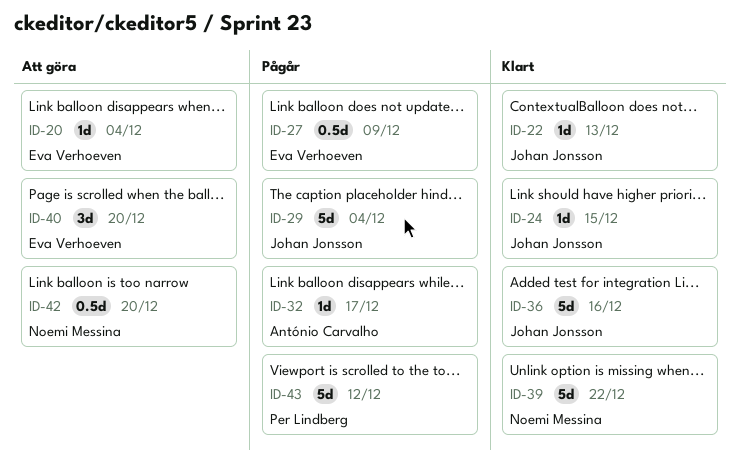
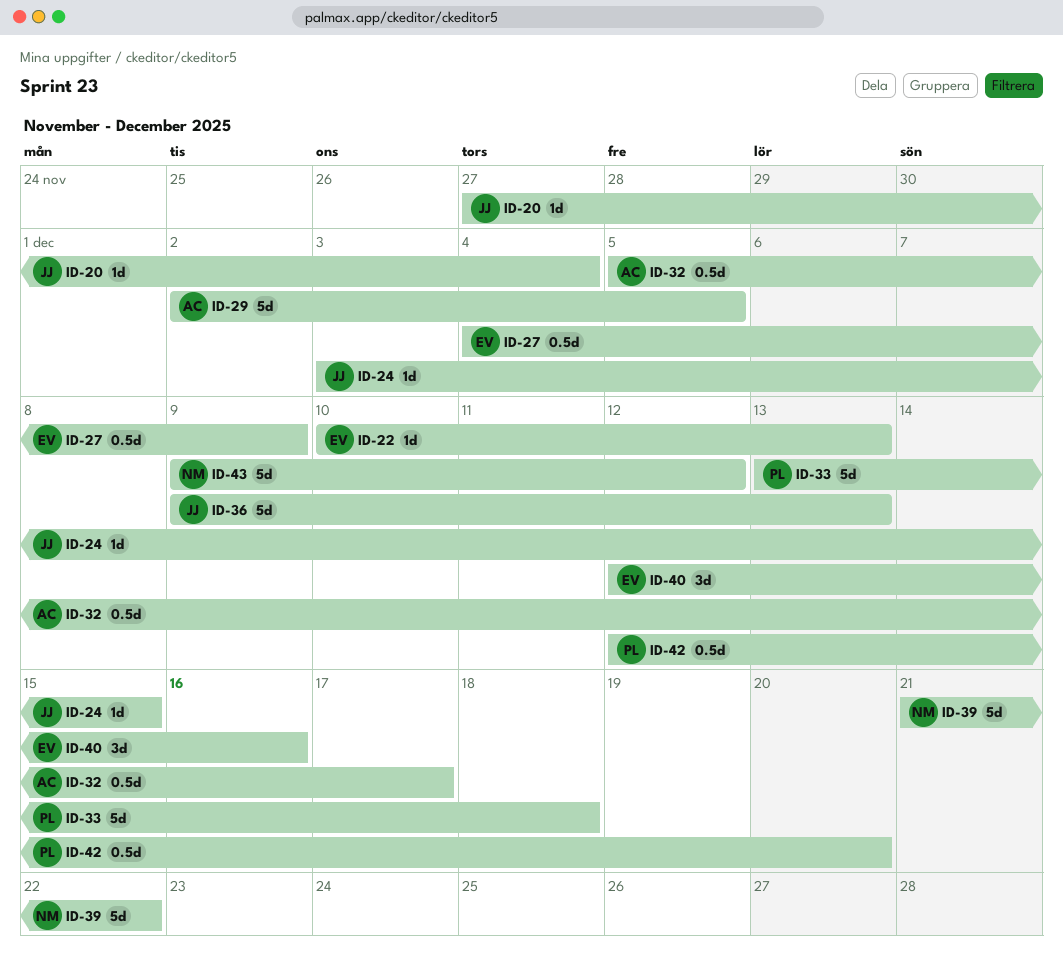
ID-20, owner: Eva Verhoeven -> Johan Jonsson
ID-22, owner: Johan Jonsson -> Eva Verhoeven
ID-29, owner: Johan Jonsson -> António Carvalho
ID-29, due: Dec 4 -> Dec 5
ID-32, estimate: 1d -> 0.5d
ID-33: none -> present
ID-36, due: Dec 16 -> Dec 13
ID-40, due: Dec 20 -> Dec 16
ID-42, owner: Noemi Messina -> Per Lindberg
ID-43, owner: Per Lindberg -> Noemi Messina

